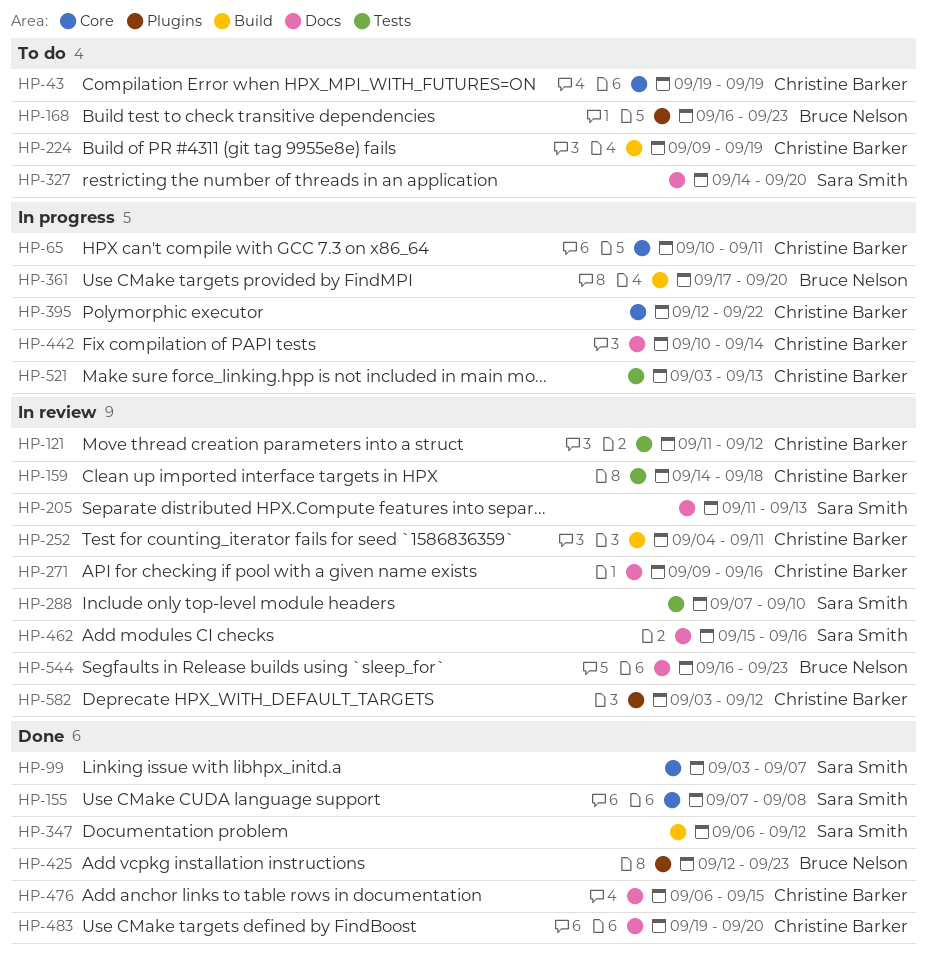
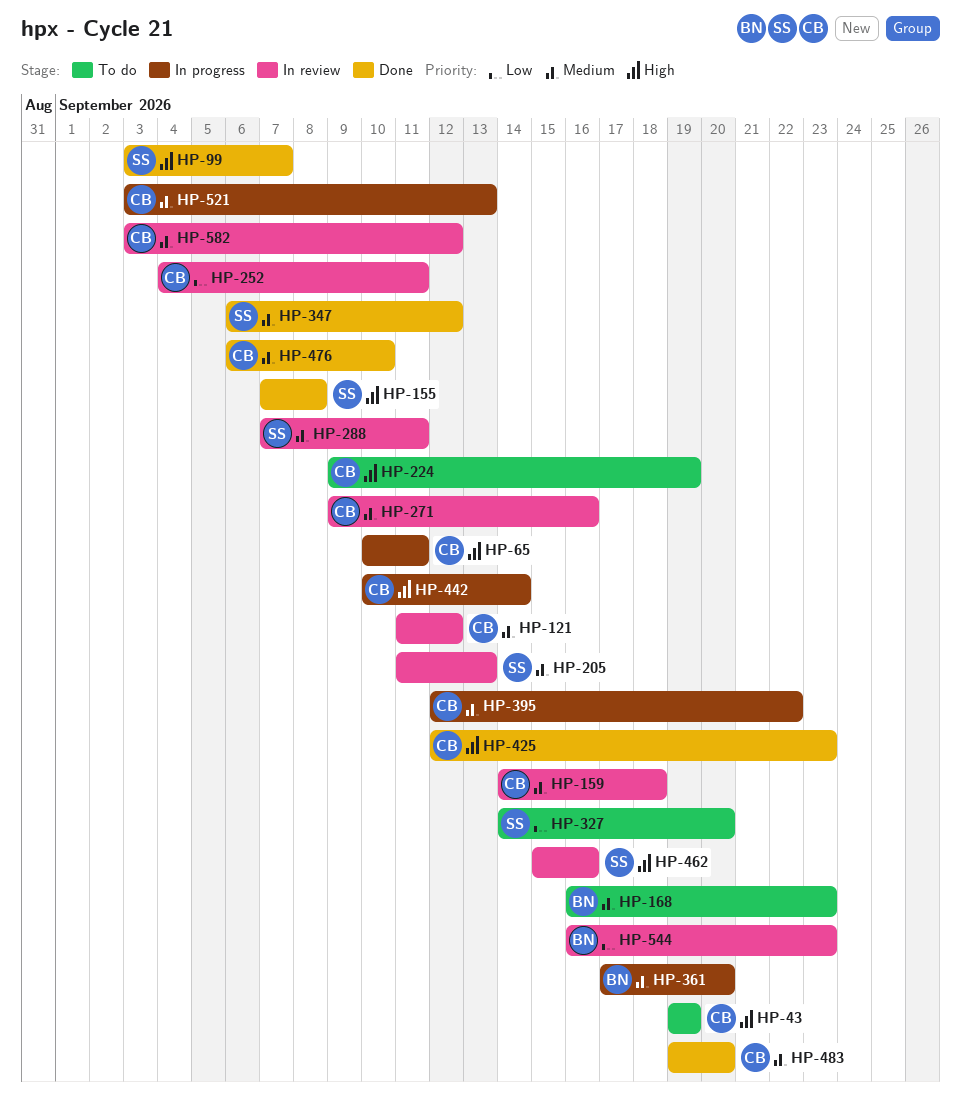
HP-288, due: Sep 10 -> Sep 11
HP-425, owner: Bruce Nelson -> Christine Barker
HP-476, due: Sep 15 -> Sep 10

